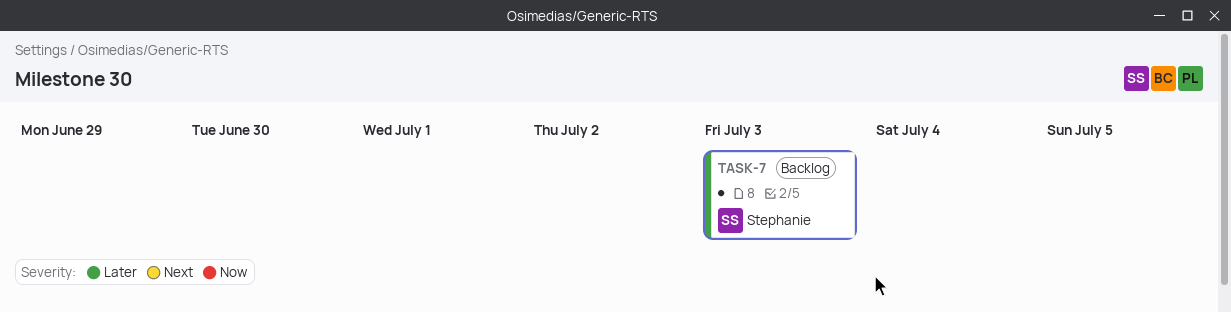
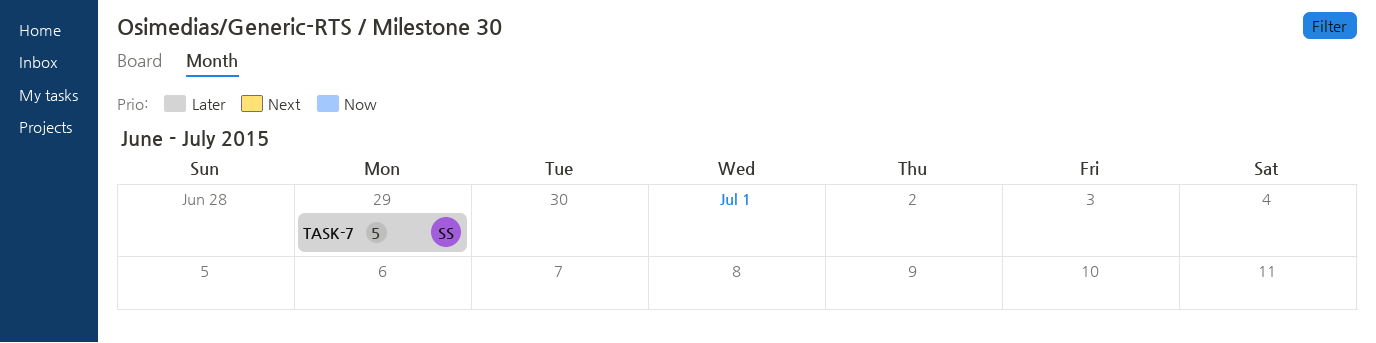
TASK-7, estimate: 1 -> 5
TASK-7, due: Jul 3 -> Jun 29

